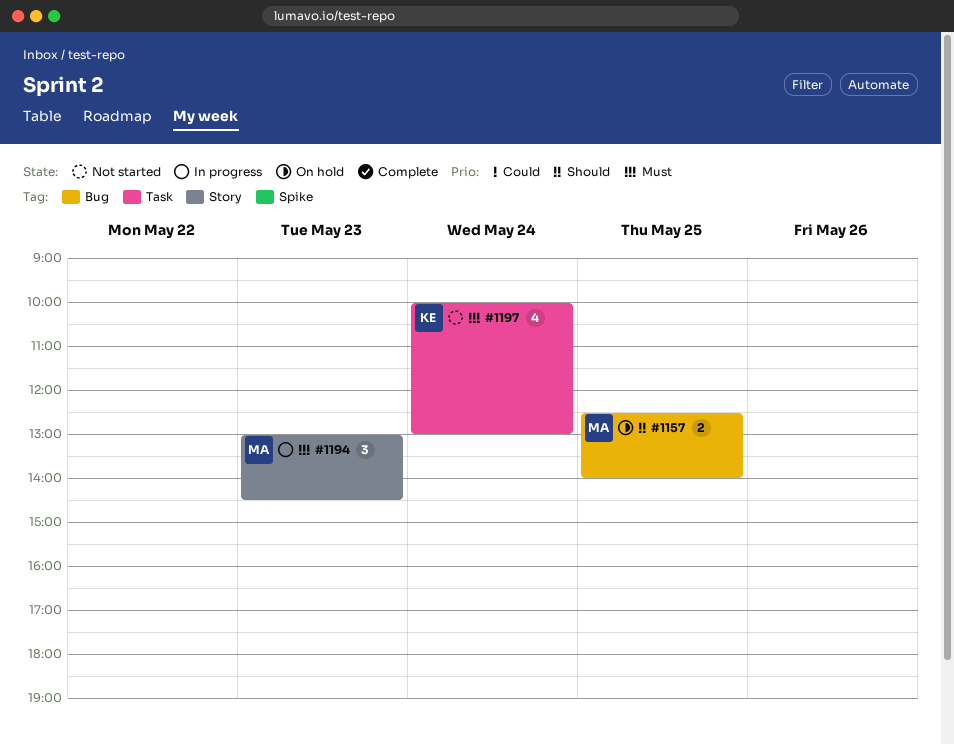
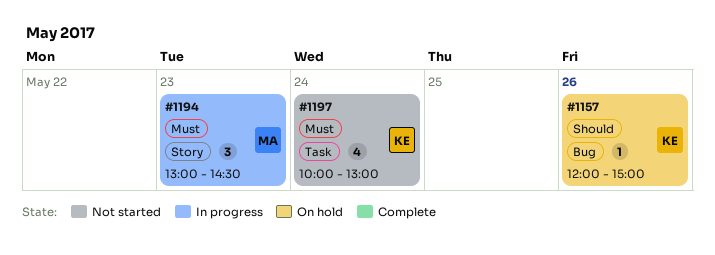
#1157, owner: MA -> KE
#1157, estimate: 2 -> 1
#1157, day: May 25 -> May 26
#1157, begins: 12:30 -> 12:00
#1157, ends: 14:00 -> 15:00

